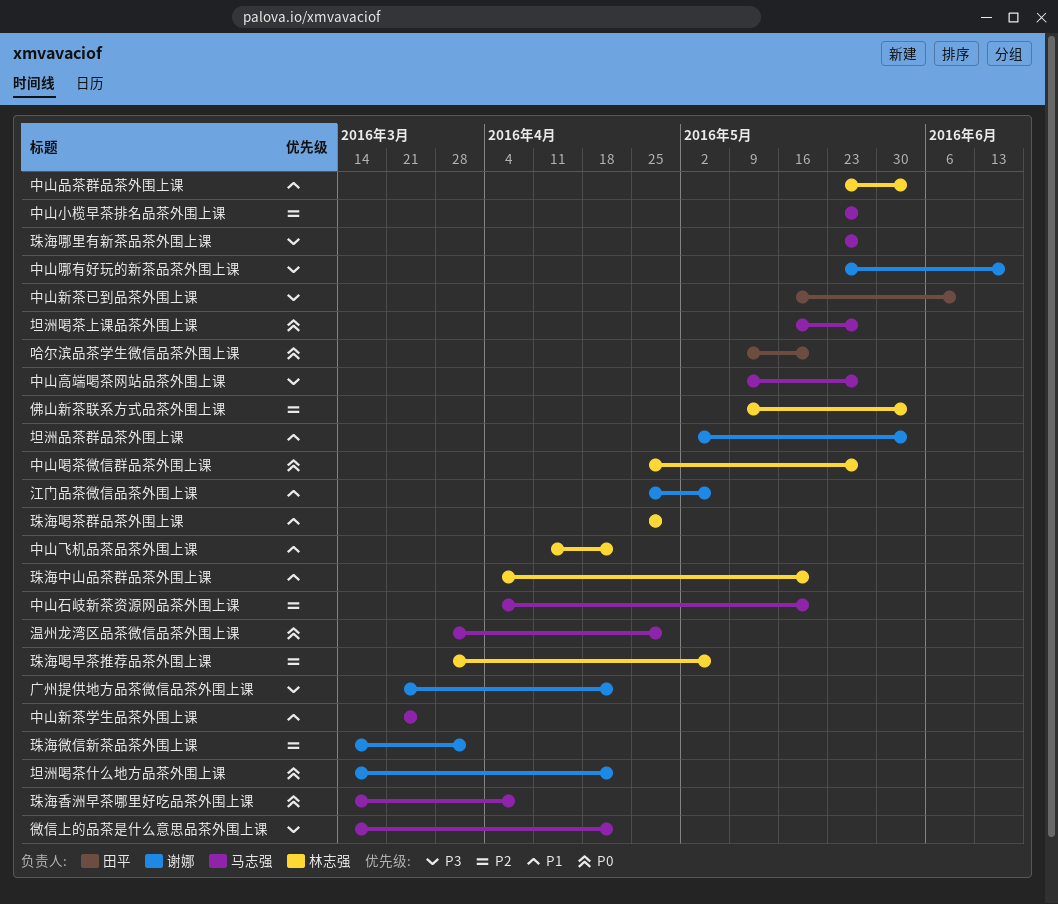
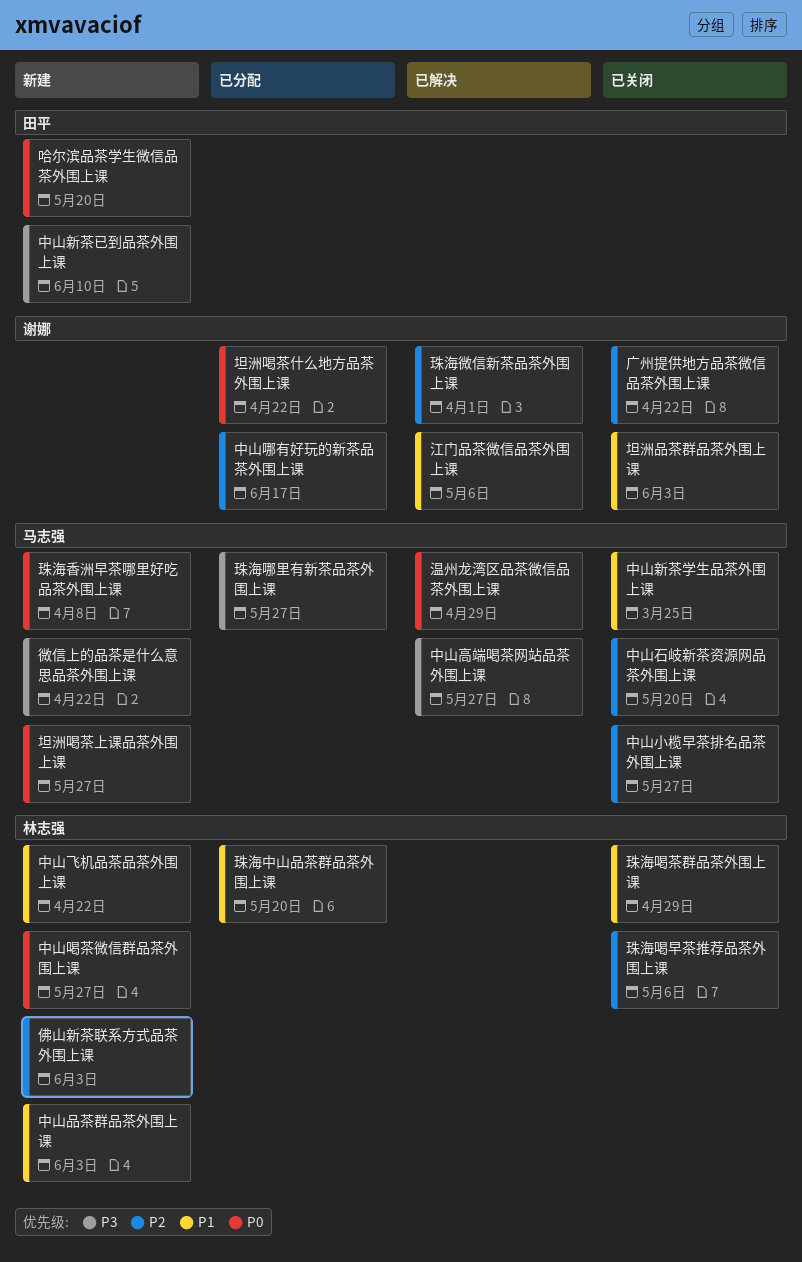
中山哪有好玩的新茶品茶外围上课, priority: P3 -> P2
广州提供地方品茶微信品茶外围上课, priority: P3 -> P2

